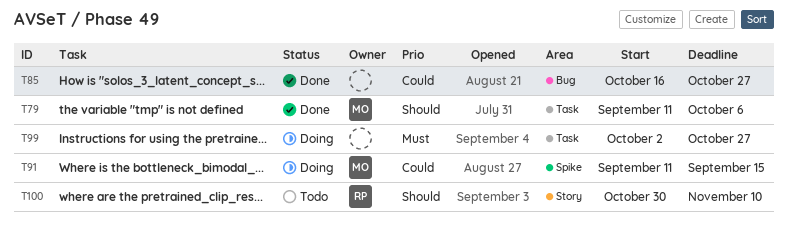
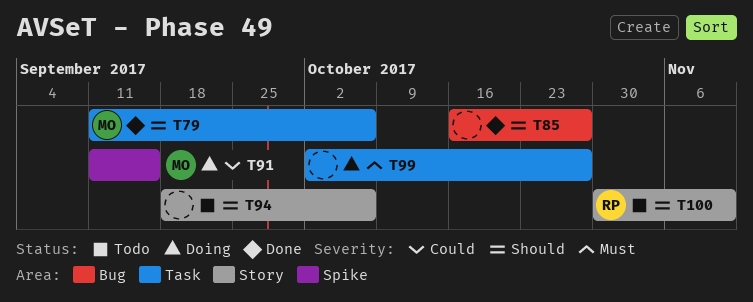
T85, priority: Could -> Should
T94: none -> present

